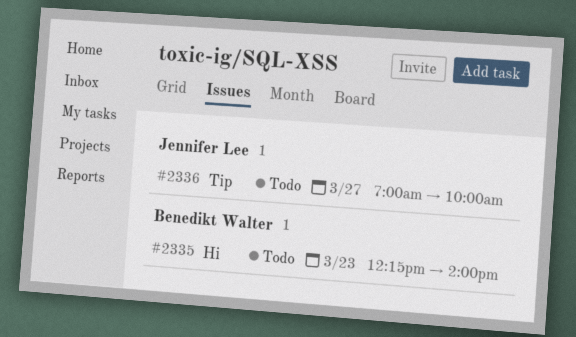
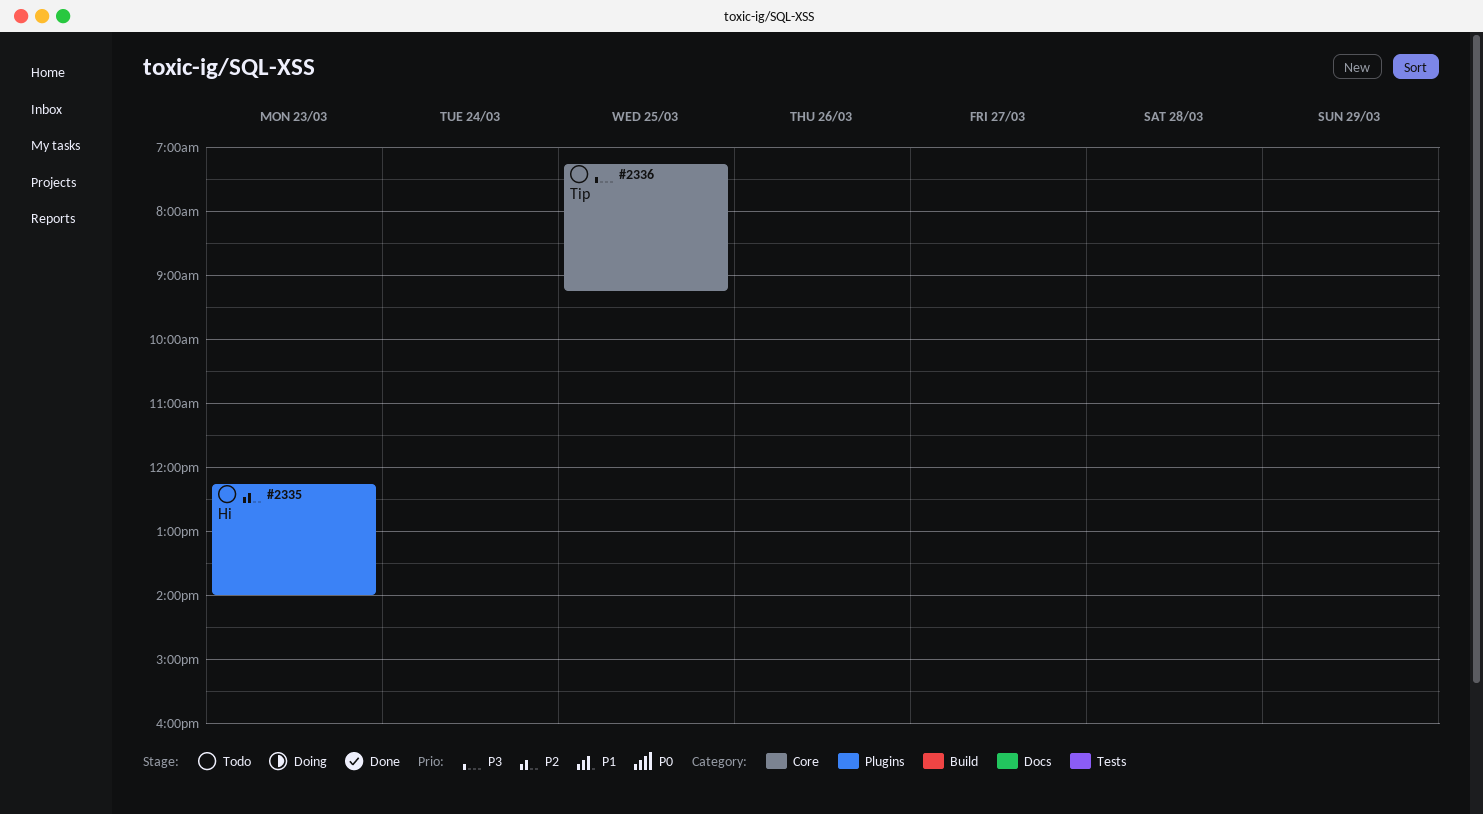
#2336, day: Mar 27 -> Mar 25
#2336, begins: 07:00 -> 07:15
#2336, ends: 10:00 -> 09:15

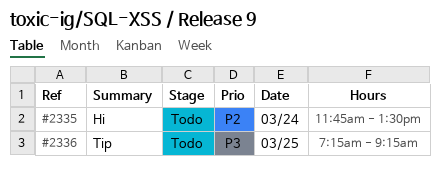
#2335, day: Mar 23 -> Mar 24
#2335, begins: 12:15 -> 11:45
#2335, ends: 14:00 -> 13:30

